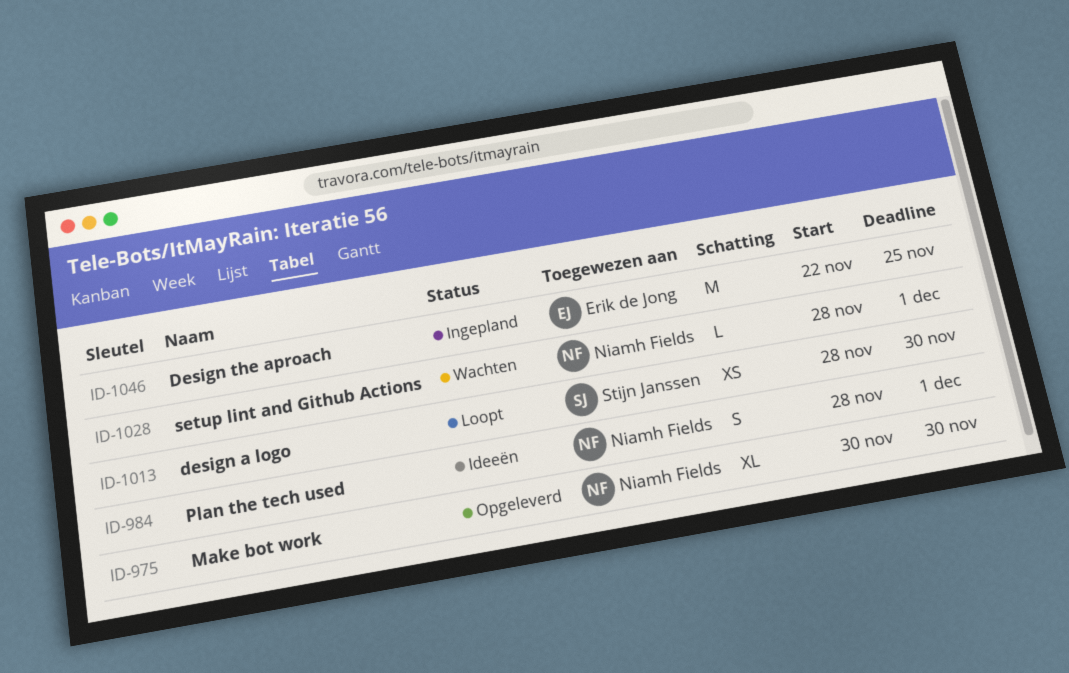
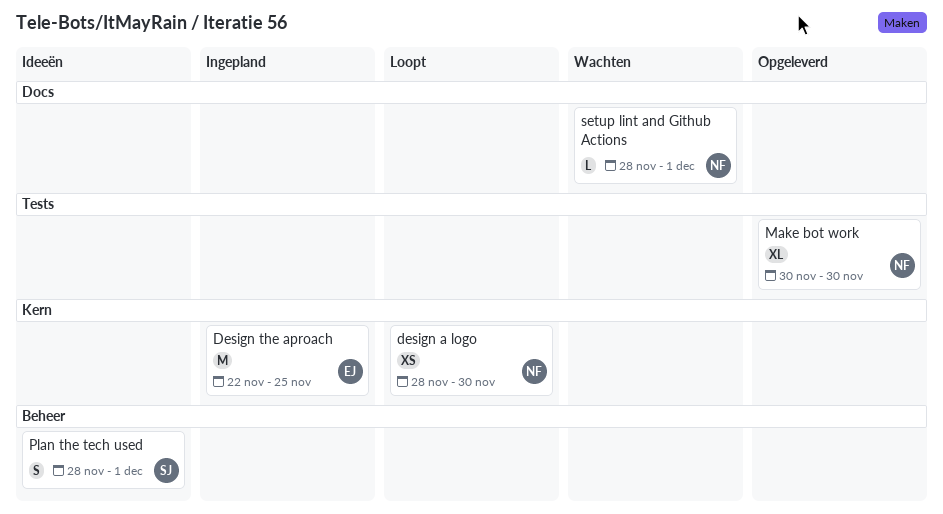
design a logo, owner: Stijn Janssen -> Niamh Fields
Plan the tech used, owner: Niamh Fields -> Stijn Janssen

